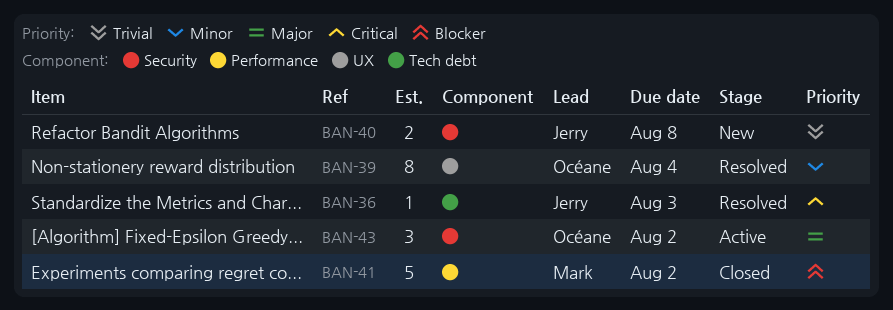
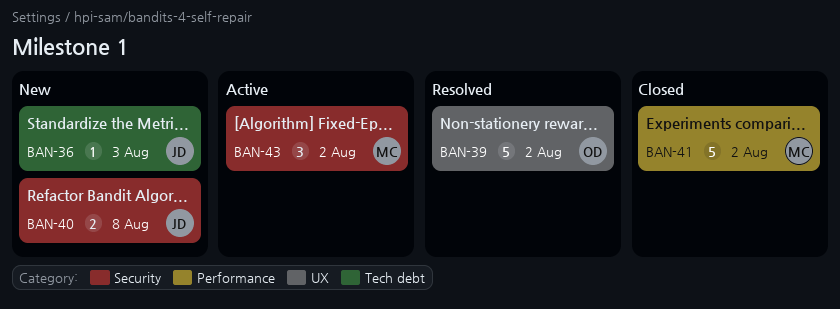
BAN-36, status: Resolved -> New
BAN-39, estimate: 8 -> 5
BAN-39, due: Aug 4 -> Aug 2
BAN-43, owner: Océane -> Mark

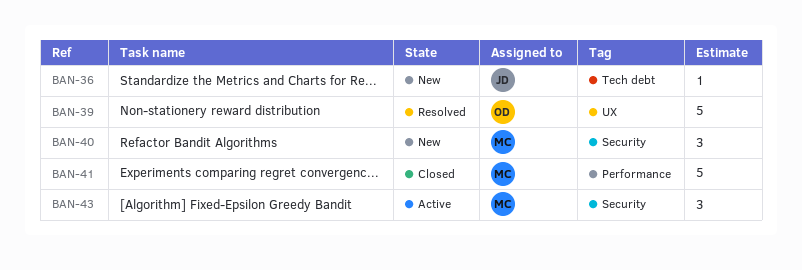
BAN-40, owner: JD -> MC
BAN-40, estimate: 2 -> 3

